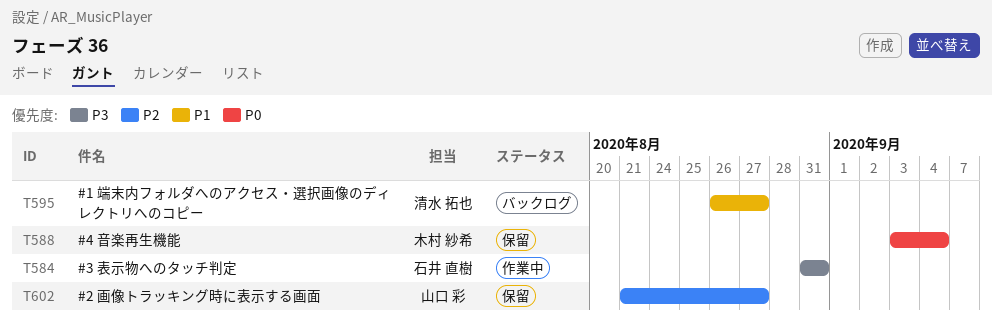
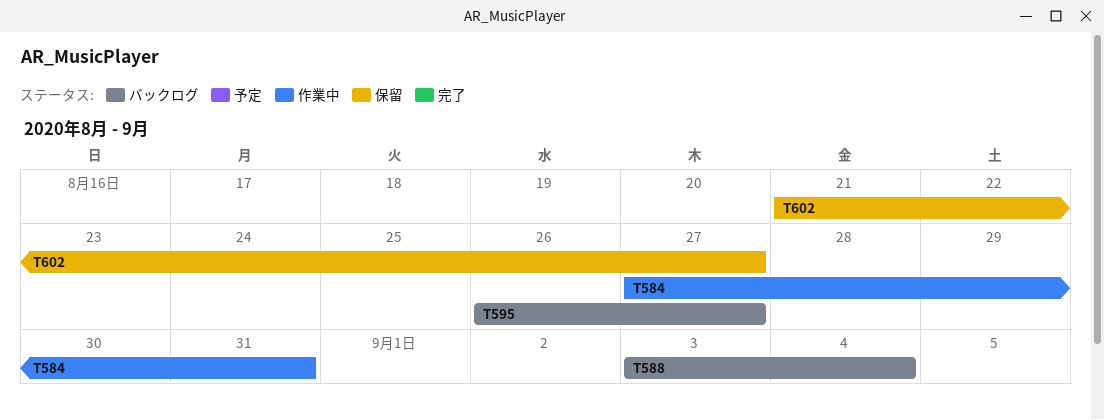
T584, start: Aug 31 -> Aug 27
T588, status: 保留 -> バックログ

